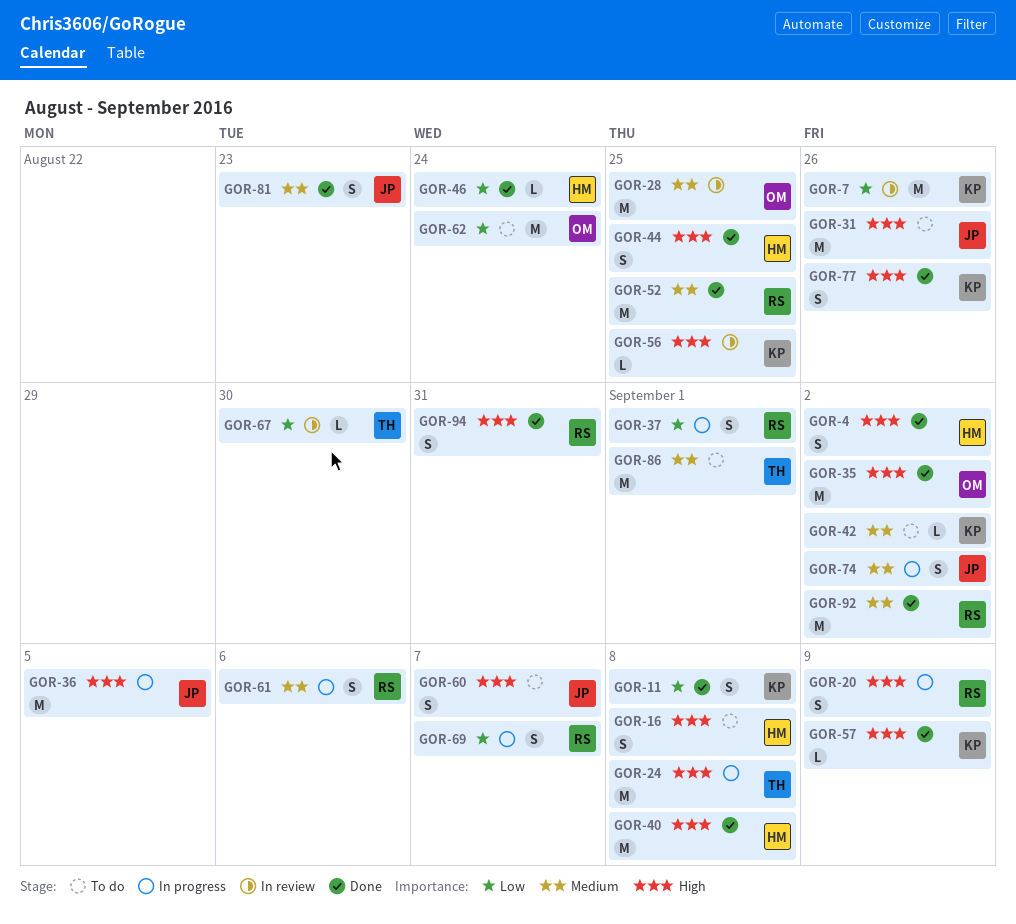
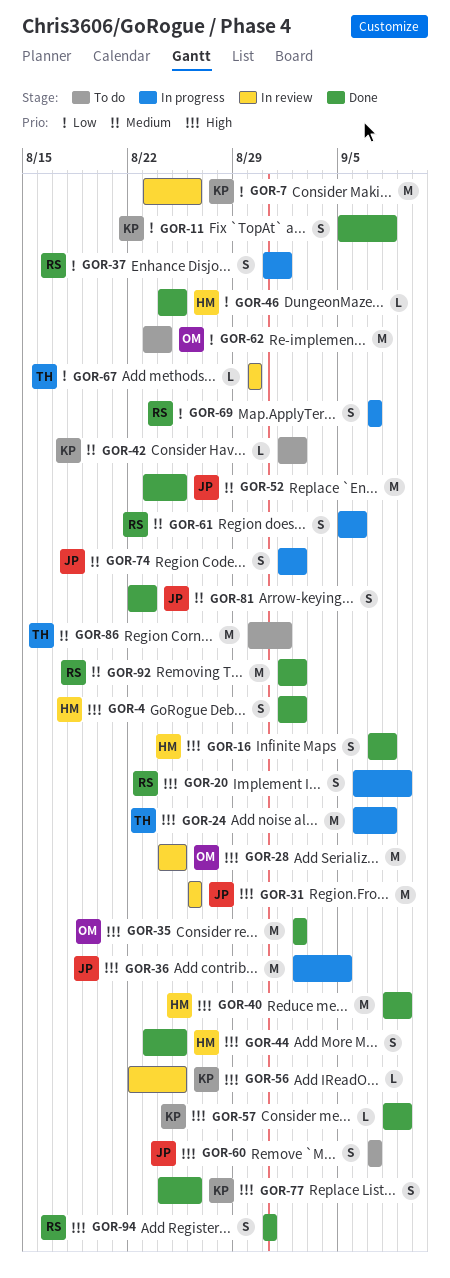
GOR-16, status: To do -> Done
GOR-28, priority: Medium -> High
GOR-31, status: To do -> In review
GOR-40, due: Sep 8 -> Sep 9
GOR-46, due: Aug 24 -> Aug 25
GOR-52, owner: RS -> JP

